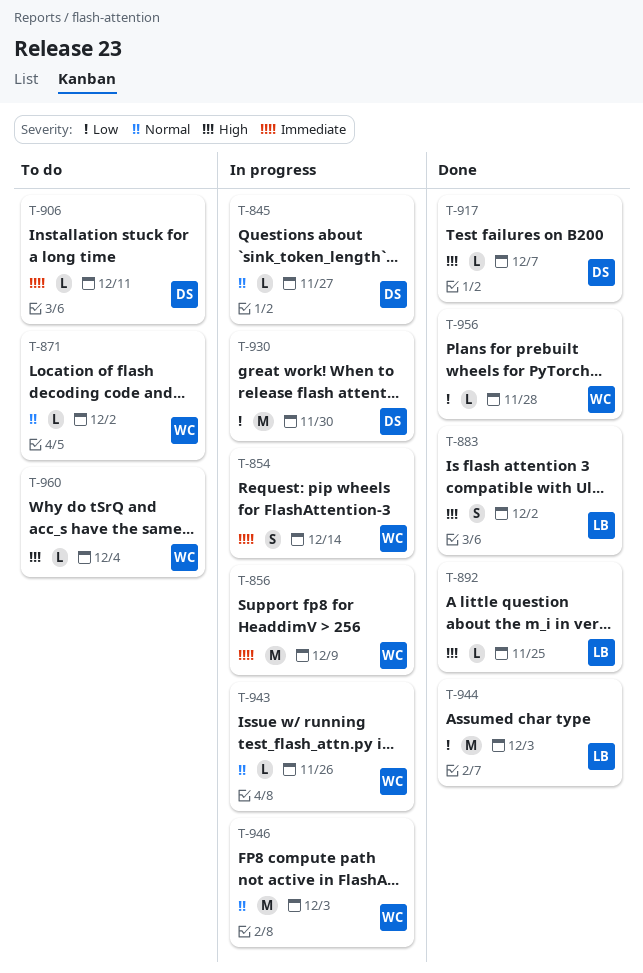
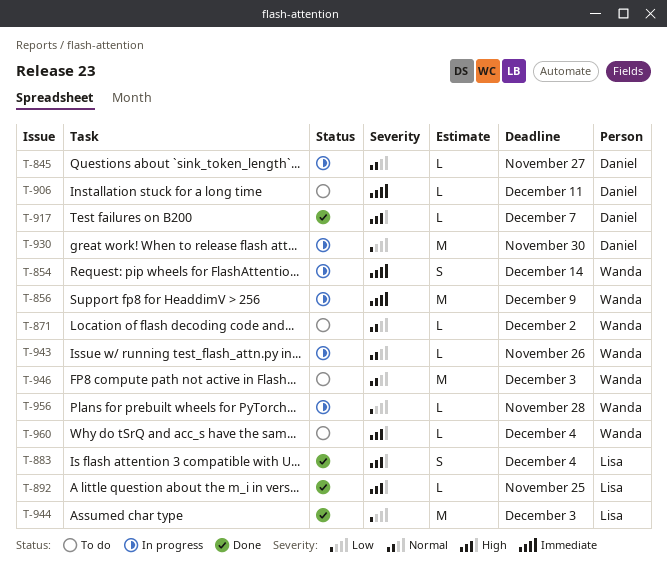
T-883, due: Dec 2 -> Dec 4
T-946, status: In progress -> To do
T-956, status: Done -> In progress

